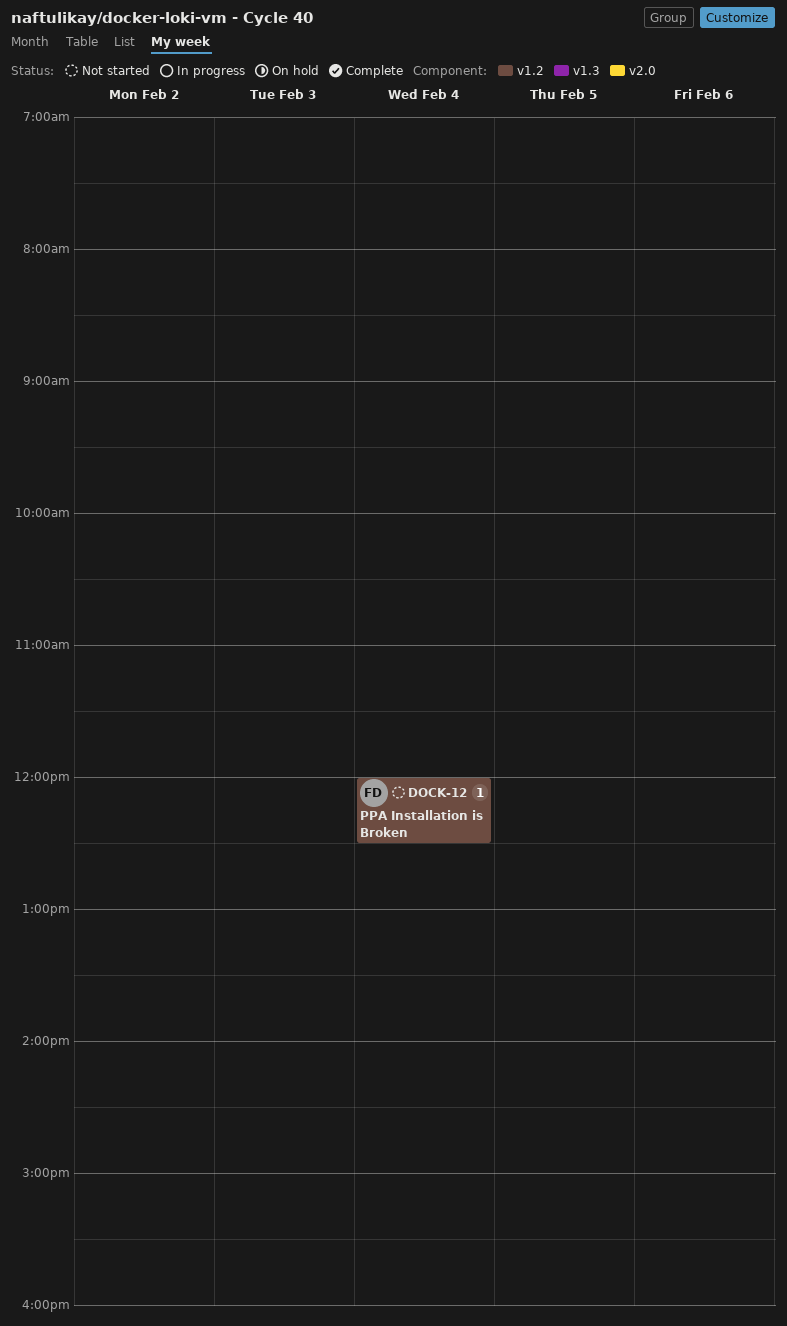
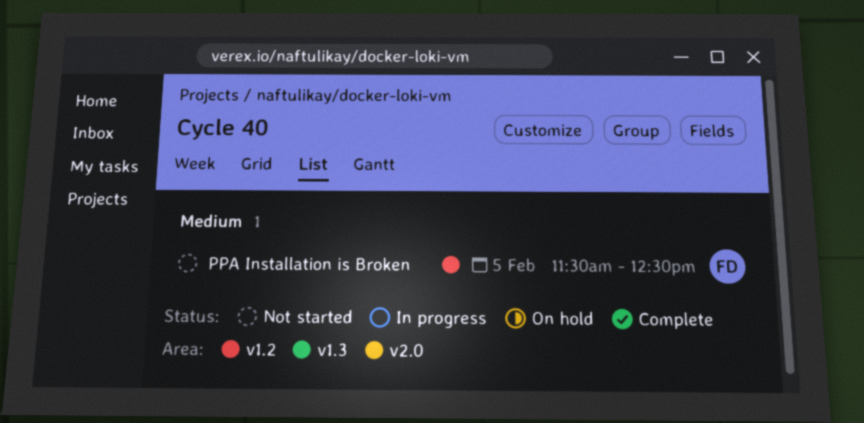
PPA Installation is Broken, day: Feb 4 -> Feb 5
PPA Installation is Broken, begins: 12:00 -> 11:30

